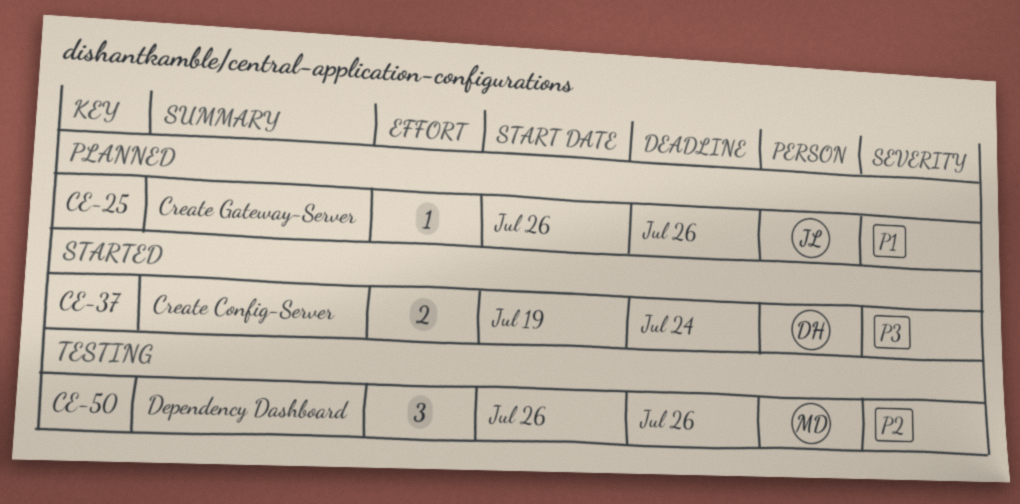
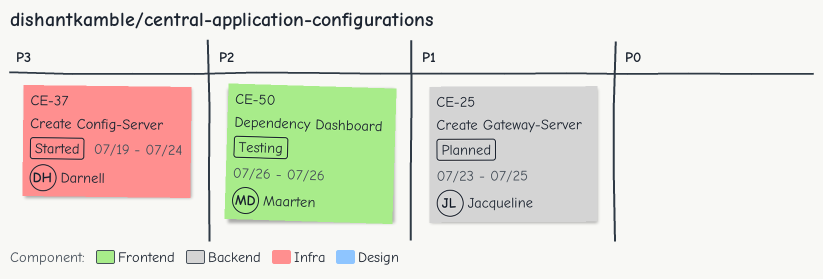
CE-25, start: Jul 26 -> Jul 23
CE-25, due: Jul 26 -> Jul 25

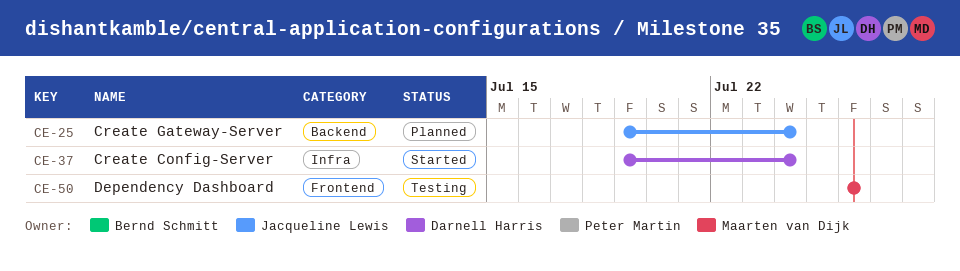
CE-25, start: Jul 23 -> Jul 19
CE-25, due: Jul 25 -> Jul 24

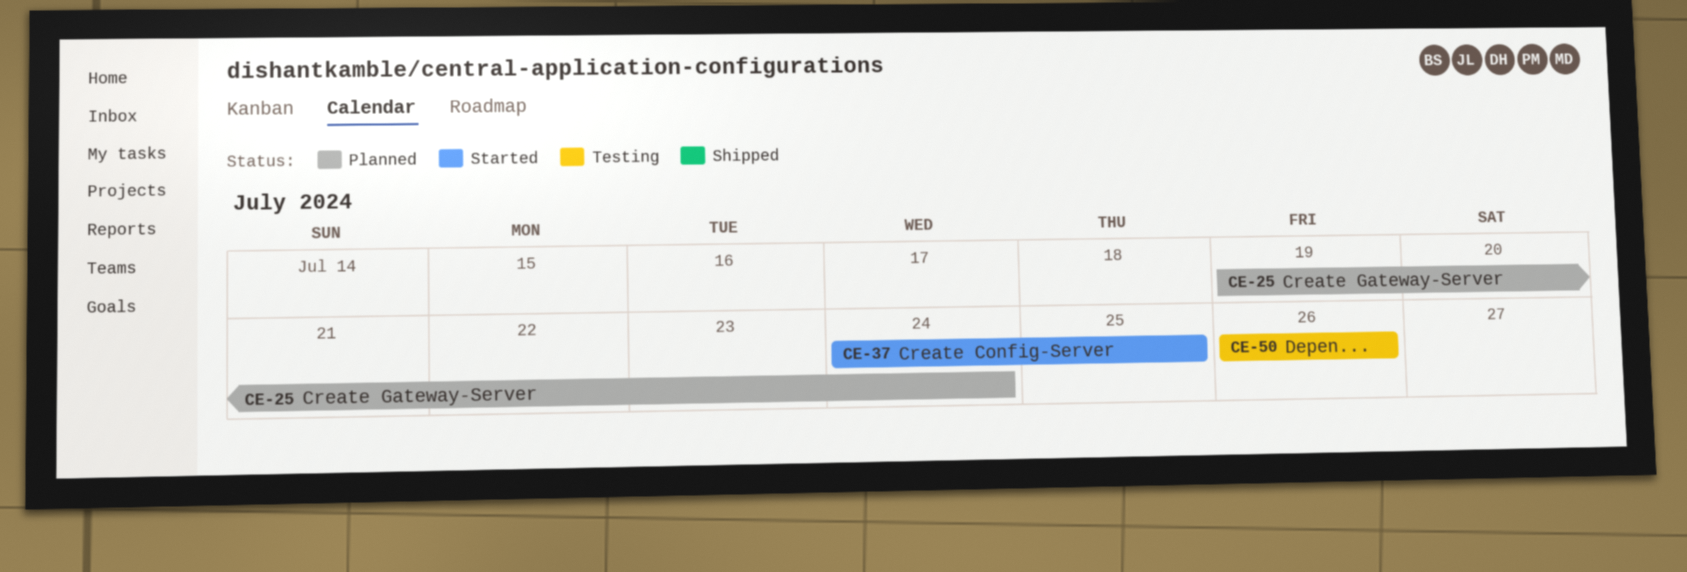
CE-37, start: Jul 19 -> Jul 24
CE-37, due: Jul 24 -> Jul 25

